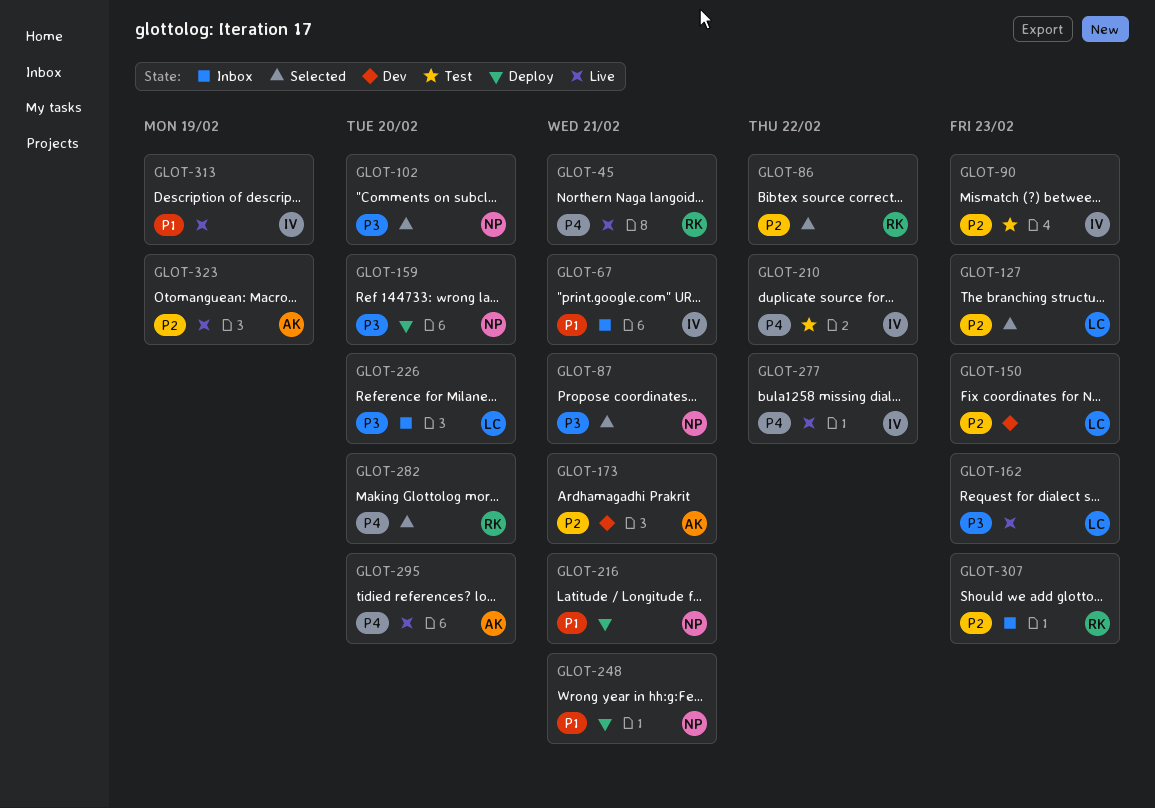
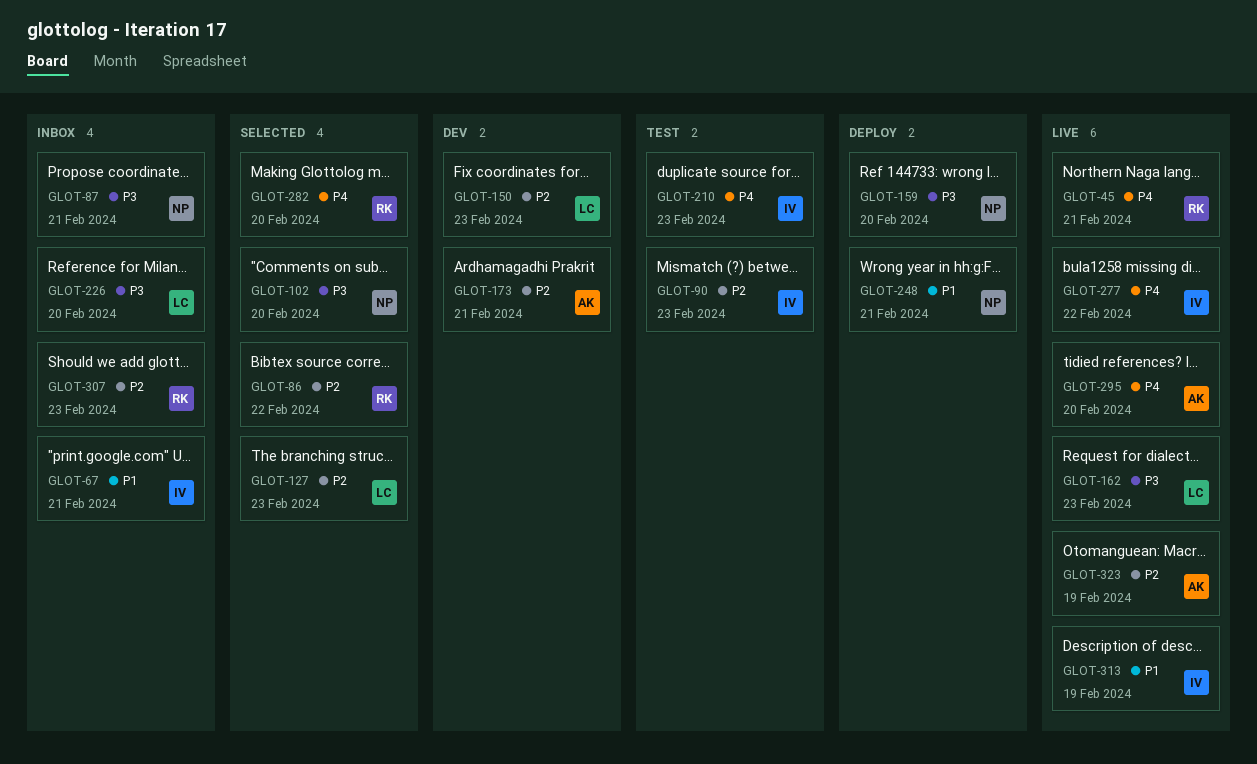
GLOT-87, status: Selected -> Inbox
GLOT-210, due: Feb 22 -> Feb 23
GLOT-216: present -> none

